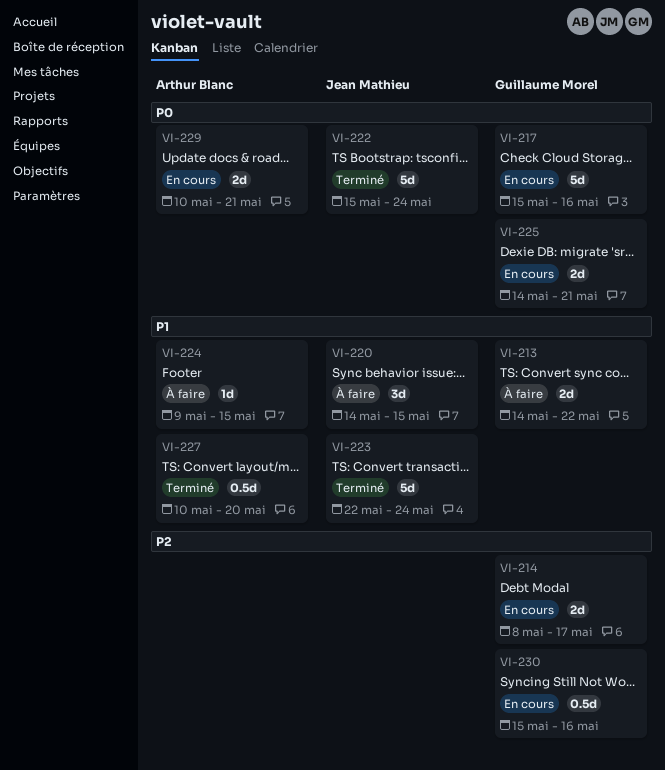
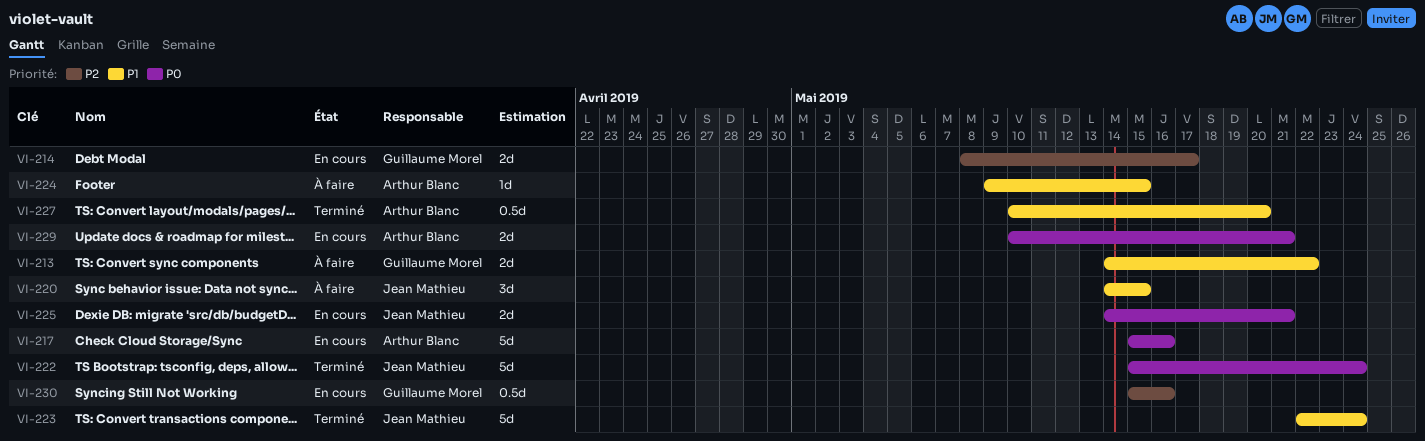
VI-217, owner: Guillaume Morel -> Arthur Blanc
VI-225, owner: Guillaume Morel -> Jean Mathieu

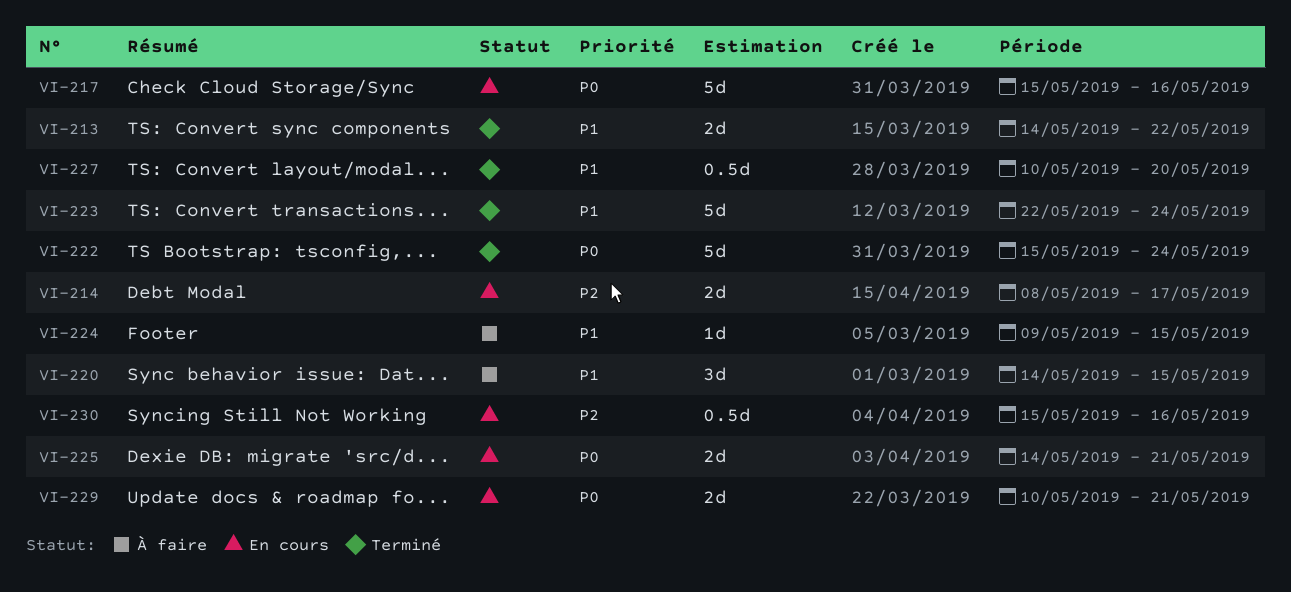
VI-213, status: À faire -> Terminé

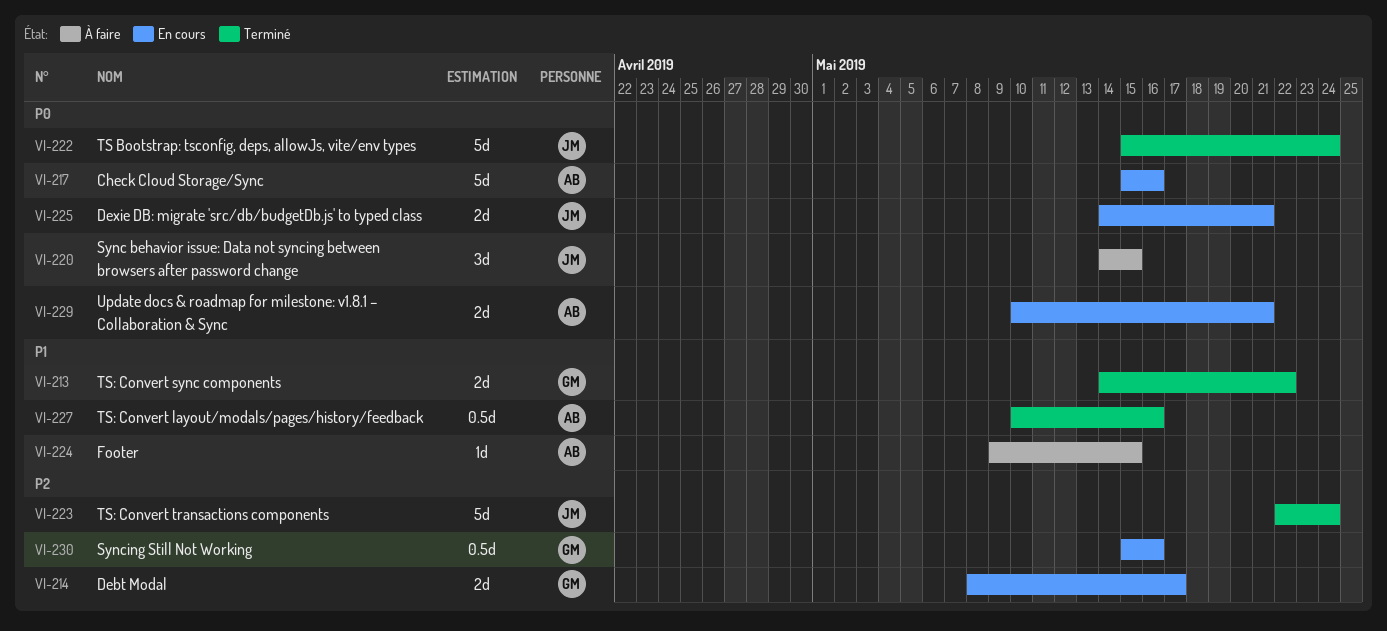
VI-220, priority: P1 -> P0
VI-223, priority: P1 -> P2
VI-227, due: May 20 -> May 16

